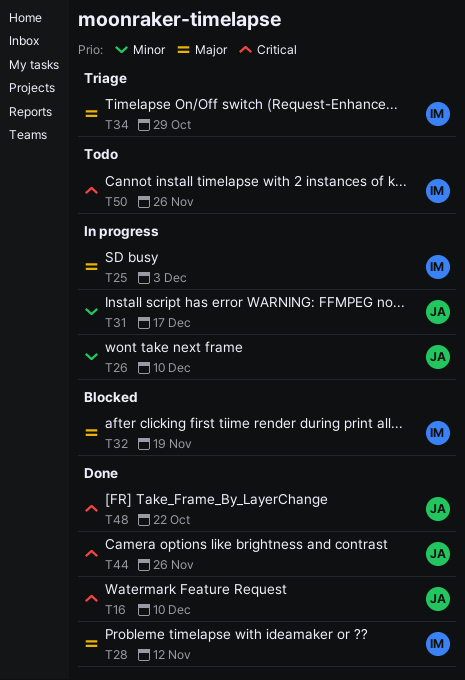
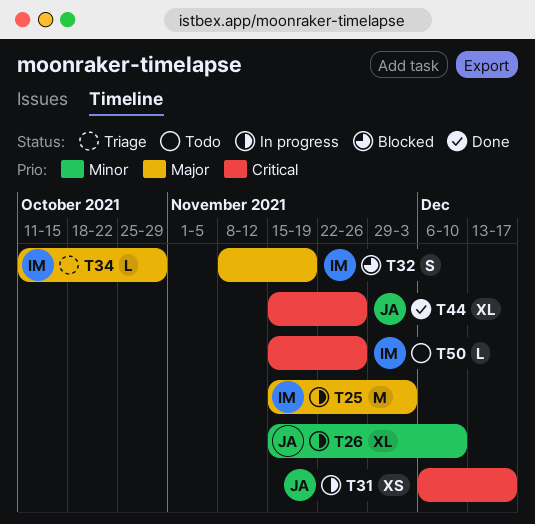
T16: present -> none
T28: present -> none
T31, priority: Minor -> Critical
T48: present -> none

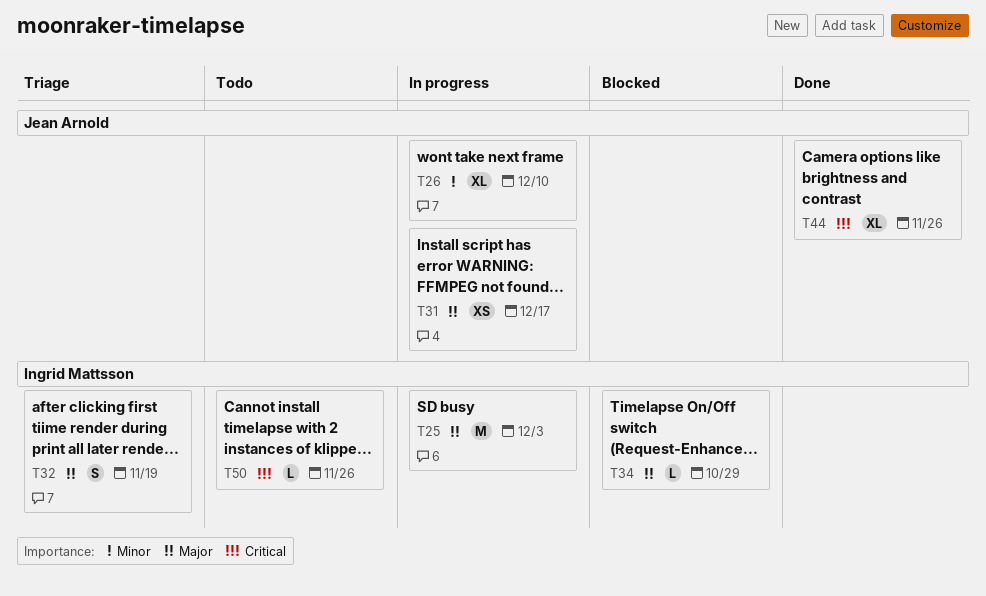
T31, priority: Critical -> Major
T32, status: Blocked -> Triage
T34, status: Triage -> Blocked

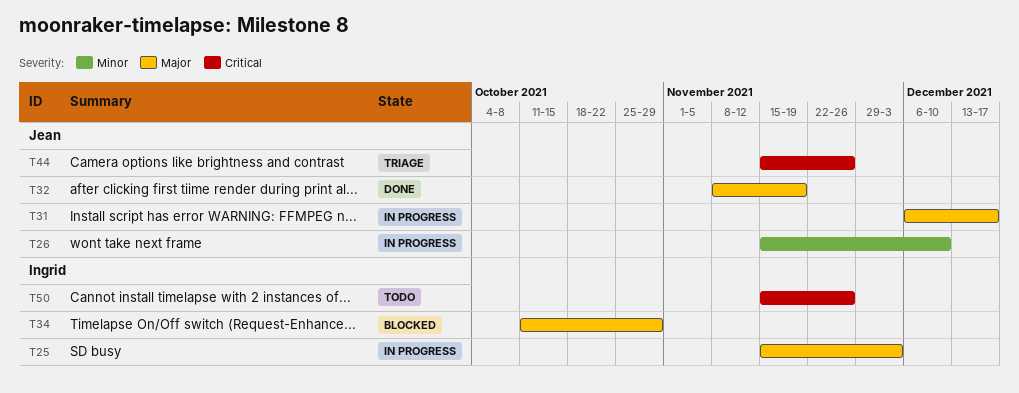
T32, status: Triage -> Done
T32, owner: Ingrid Mattsson -> Jean Arnold
T44, status: Done -> Triage

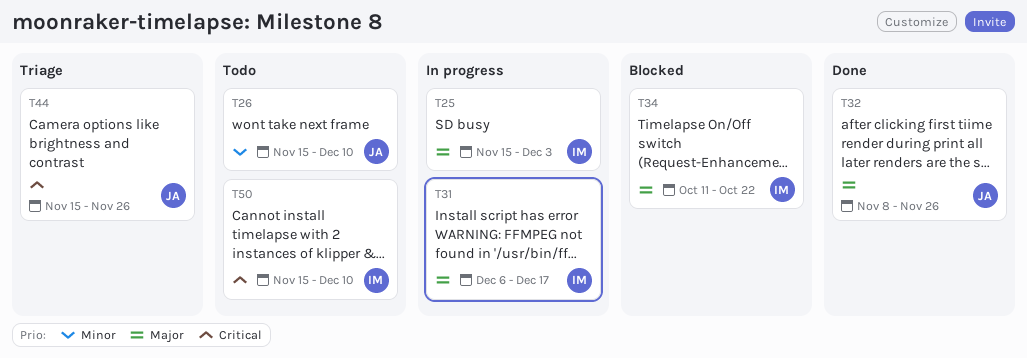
T26, status: In progress -> Todo
T31, owner: Jean -> Ingrid
T32, due: Nov 19 -> Nov 26
T34, due: Oct 29 -> Oct 22
T50, due: Nov 26 -> Dec 10

